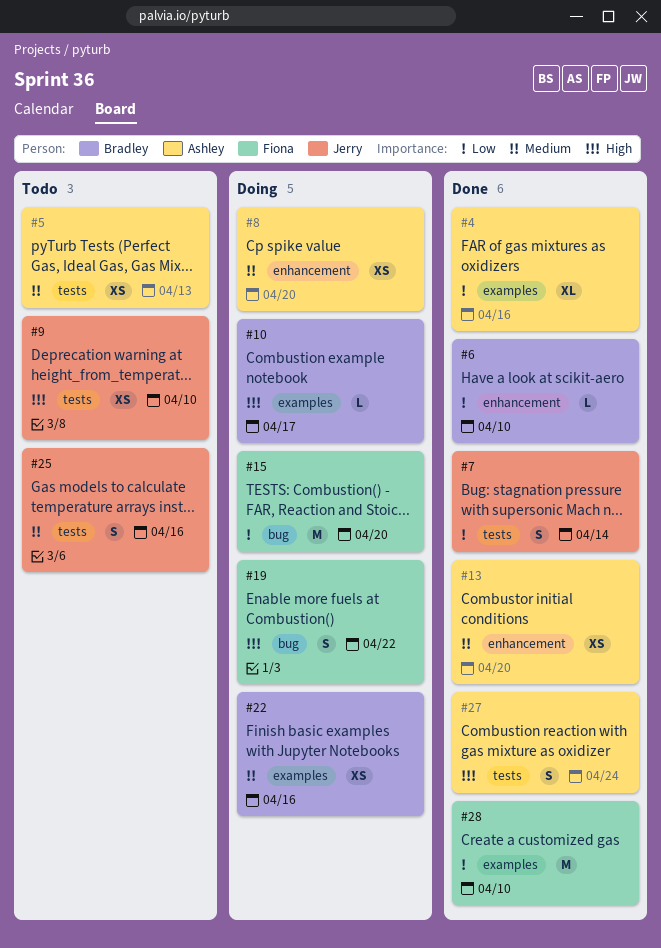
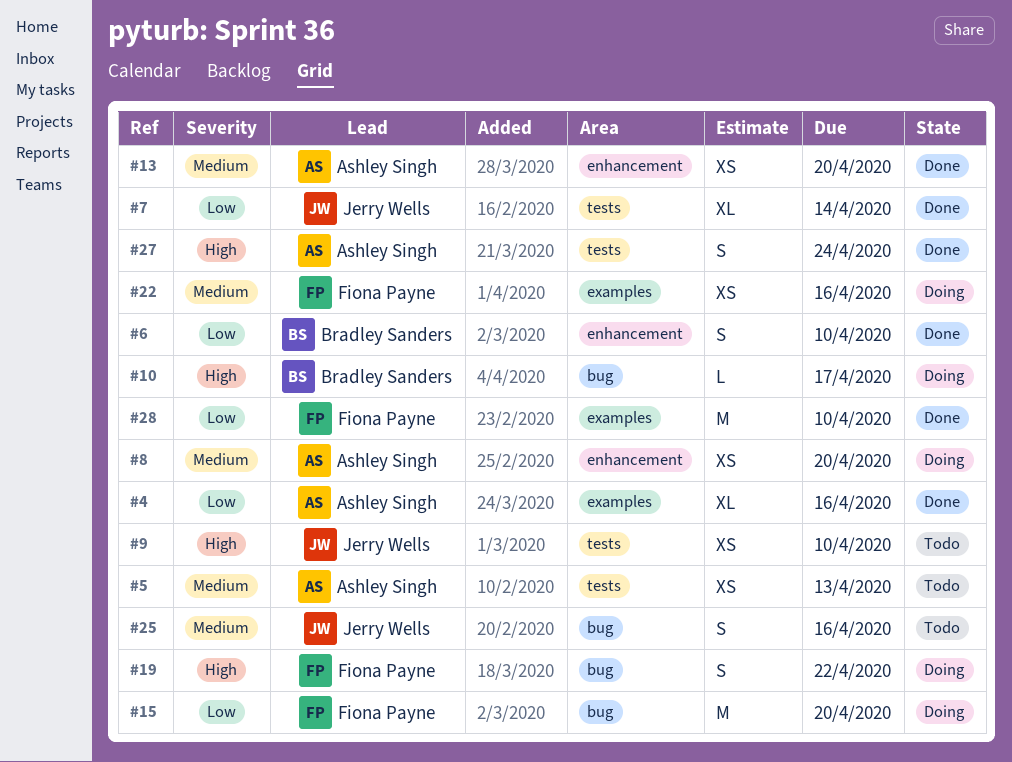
#6, estimate: L -> S
#7, estimate: S -> XL
#10, label: examples -> bug
#22, owner: Bradley Sanders -> Fiona Payne
#25, label: tests -> bug

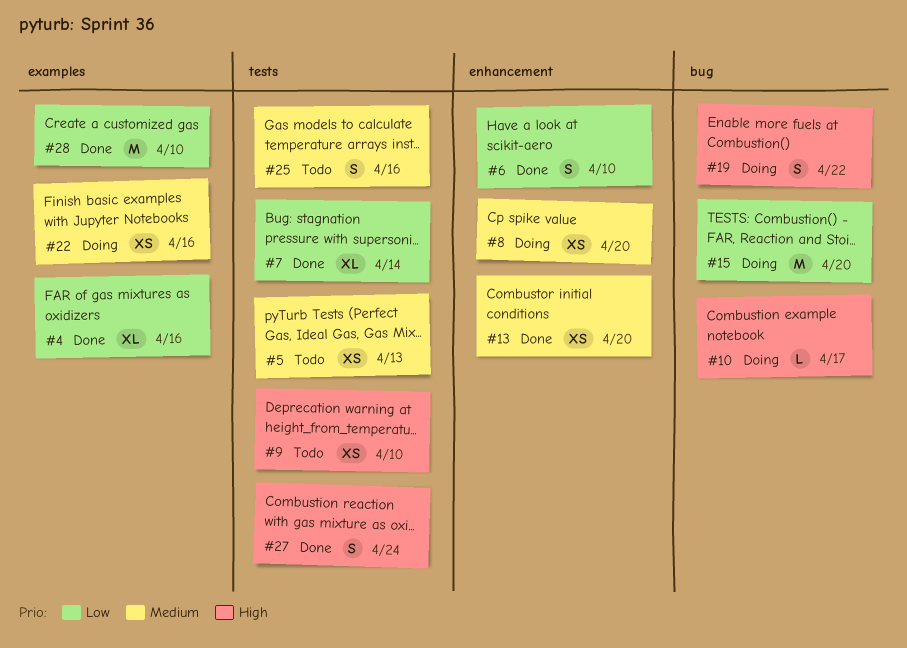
#25, label: bug -> tests

